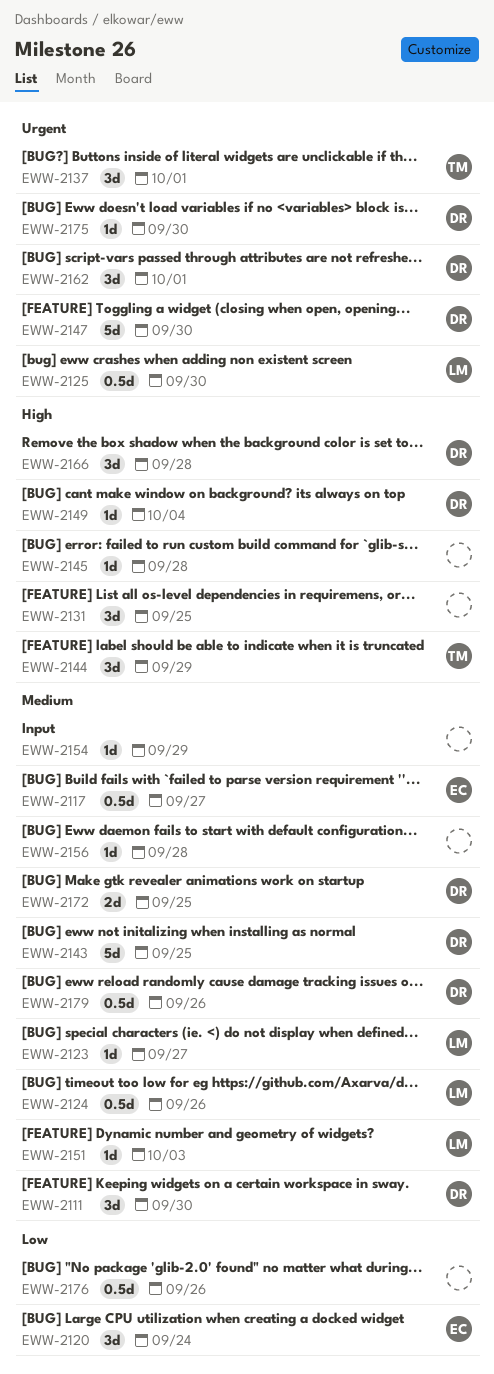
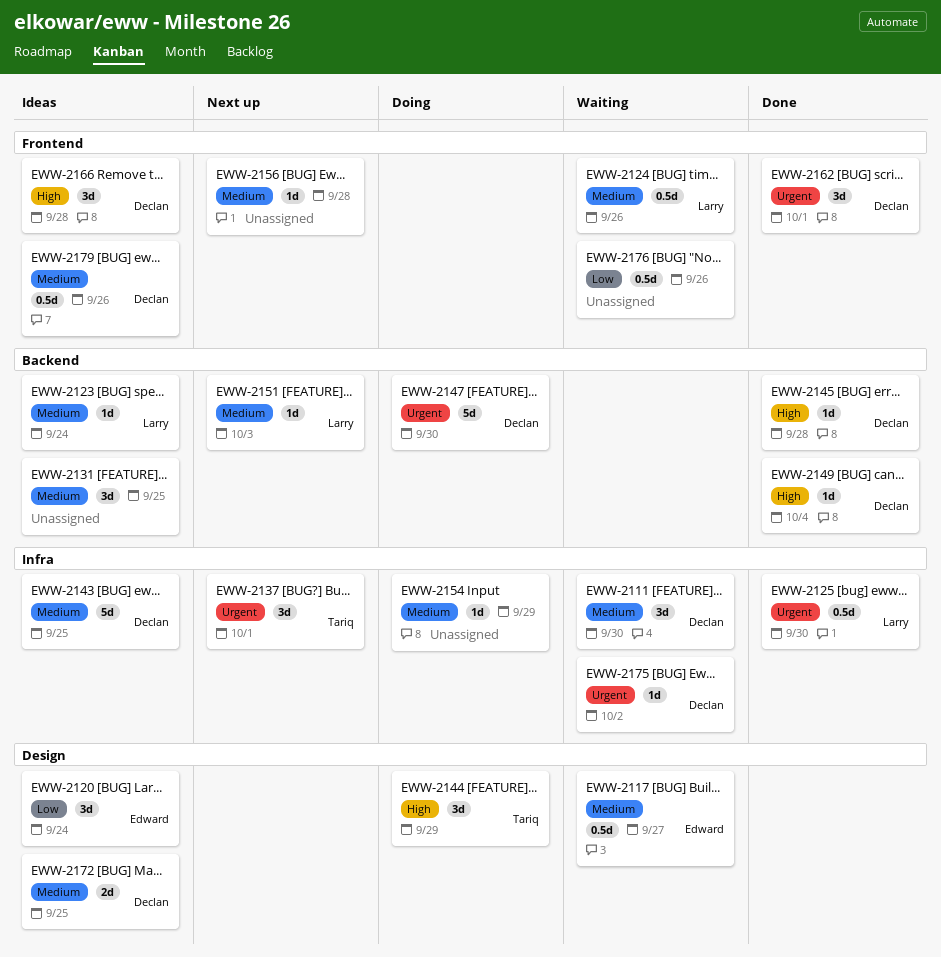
EWW-2123, due: Sep 27 -> Sep 24
EWW-2131, priority: High -> Medium
EWW-2145, owner: none -> Declan
EWW-2175, due: Sep 30 -> Oct 2

